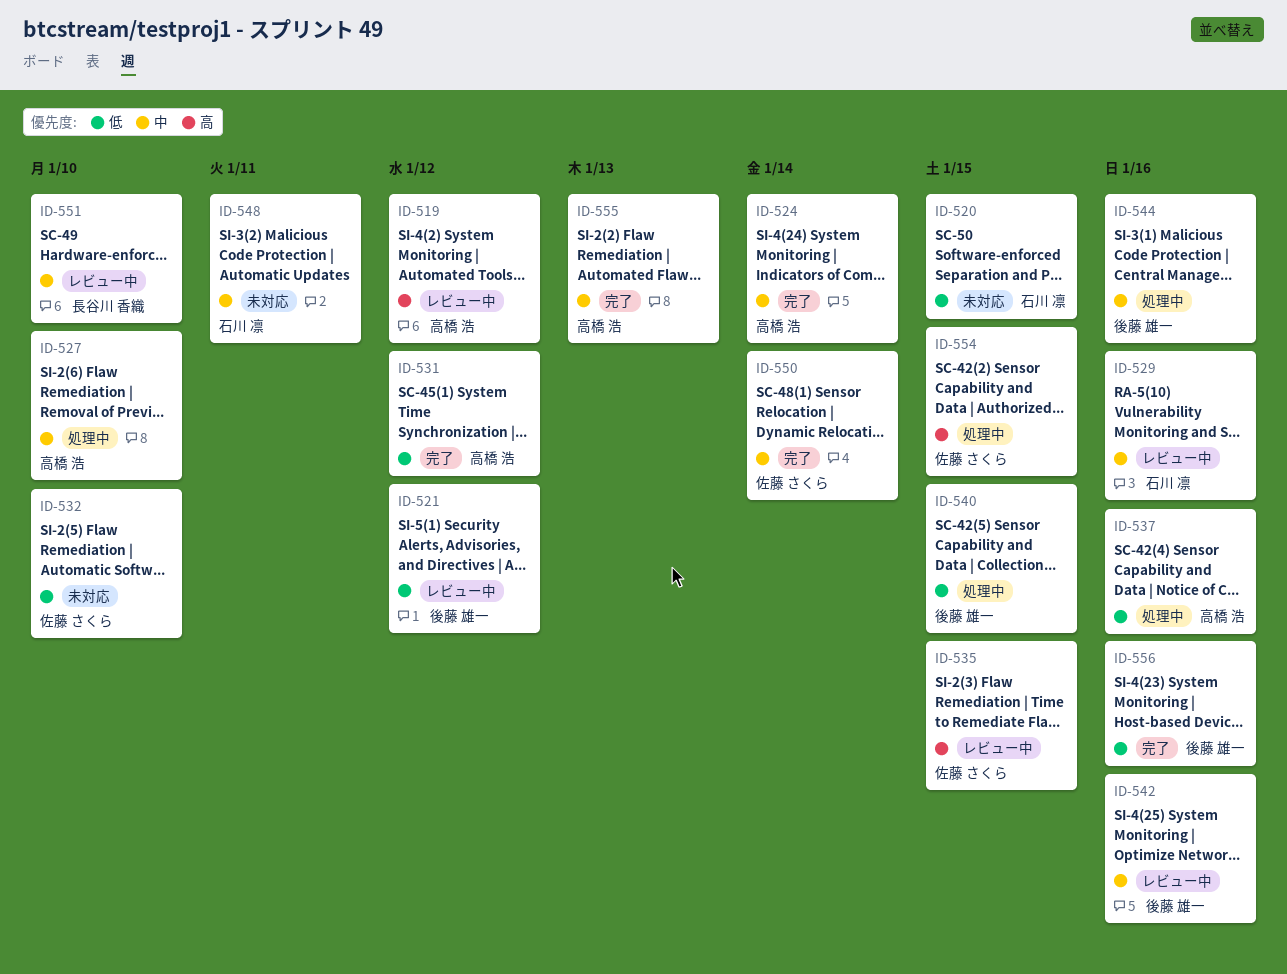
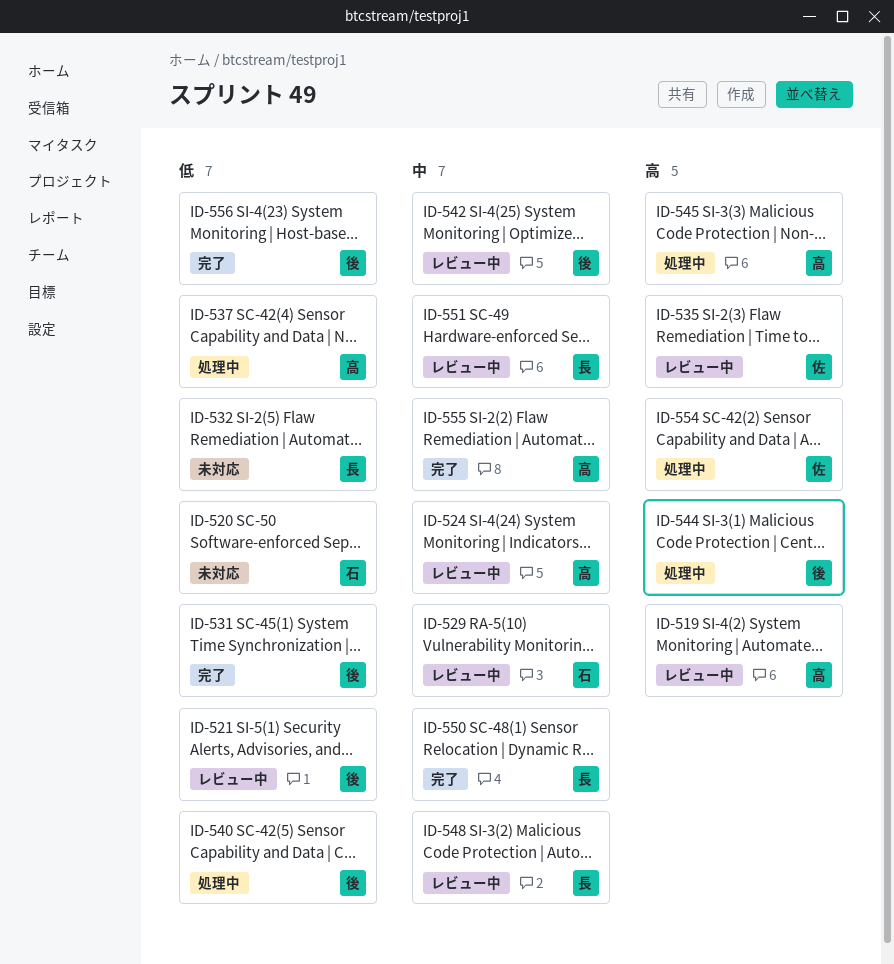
ID-524, status: 完了 -> レビュー中
ID-527: present -> none
ID-531, owner: 高橋 浩 -> 後藤 雄一
ID-532, owner: 佐藤 さくら -> 長谷川 香織
ID-544, priority: 中 -> 高
ID-545: none -> present
ID-548, status: 未対応 -> レビュー中
ID-548, owner: 石川 凛 -> 長谷川 香織
ID-550, owner: 佐藤 さくら -> 長谷川 香織

